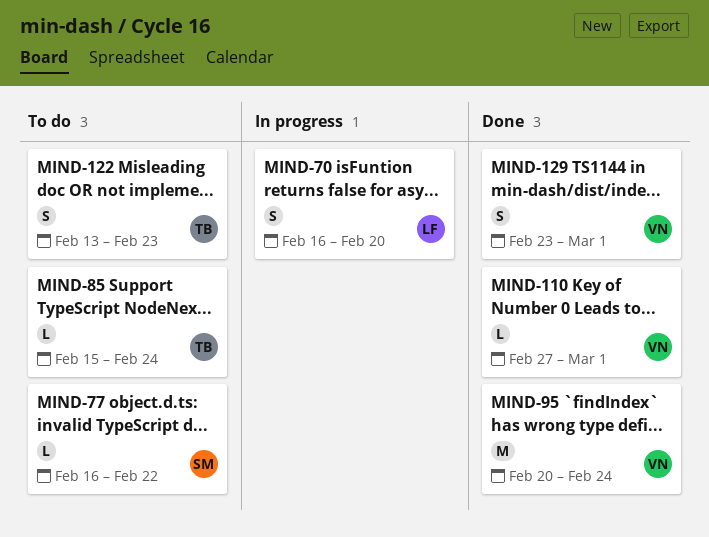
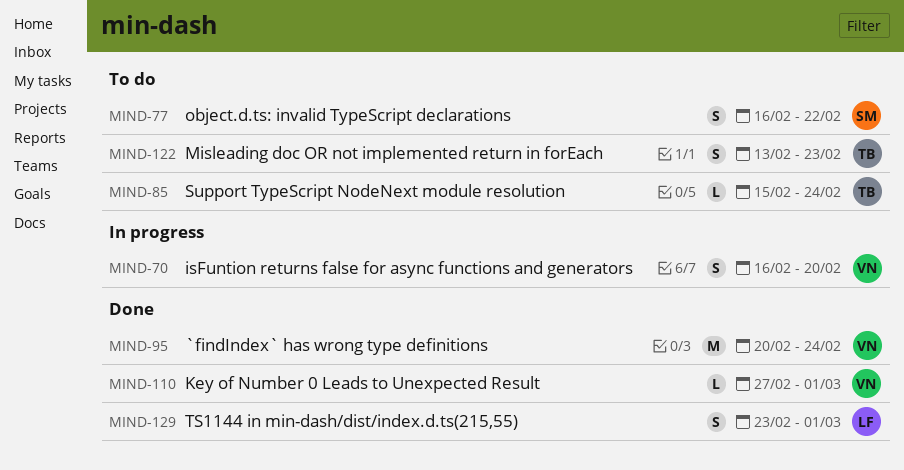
MIND-70, owner: LF -> VN
MIND-77, estimate: L -> S
MIND-129, owner: VN -> LF

